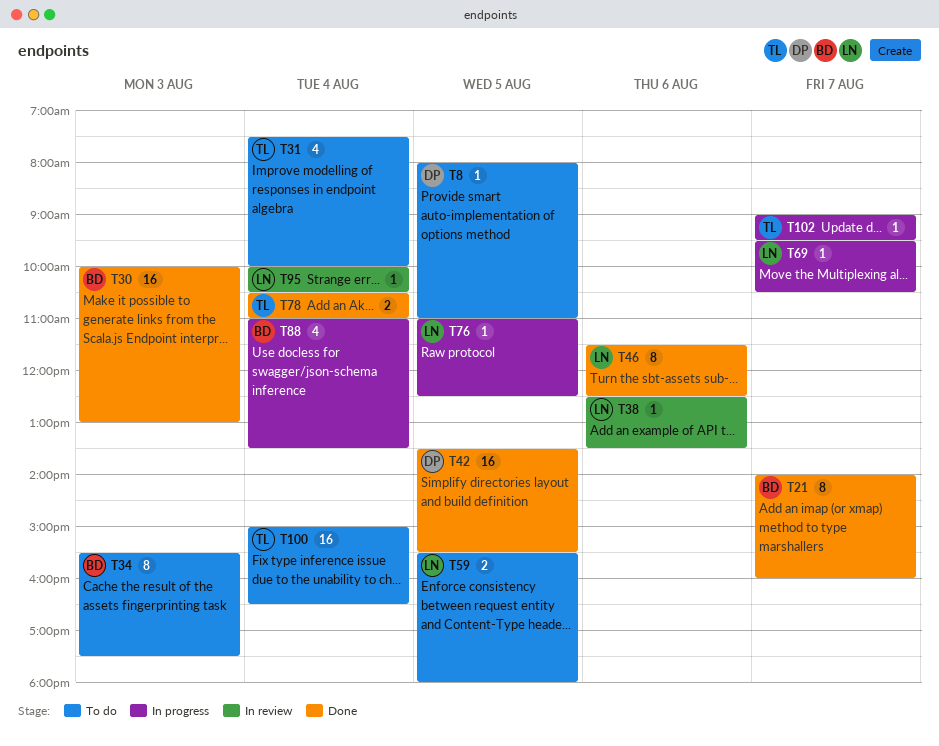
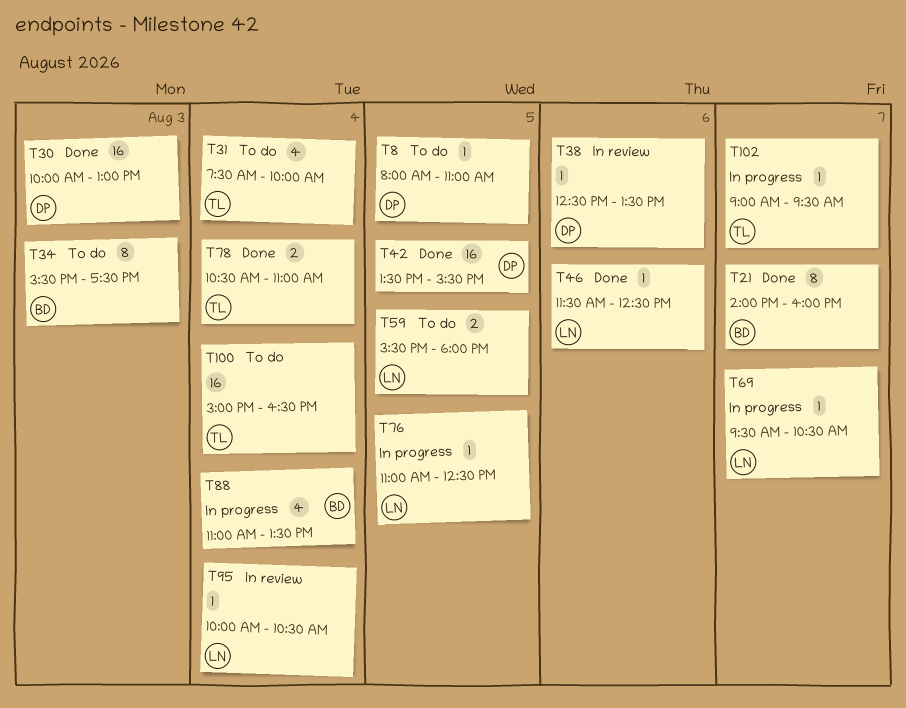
T30, owner: BD -> DP
T38, owner: LN -> DP
T46, estimate: 8 -> 1

